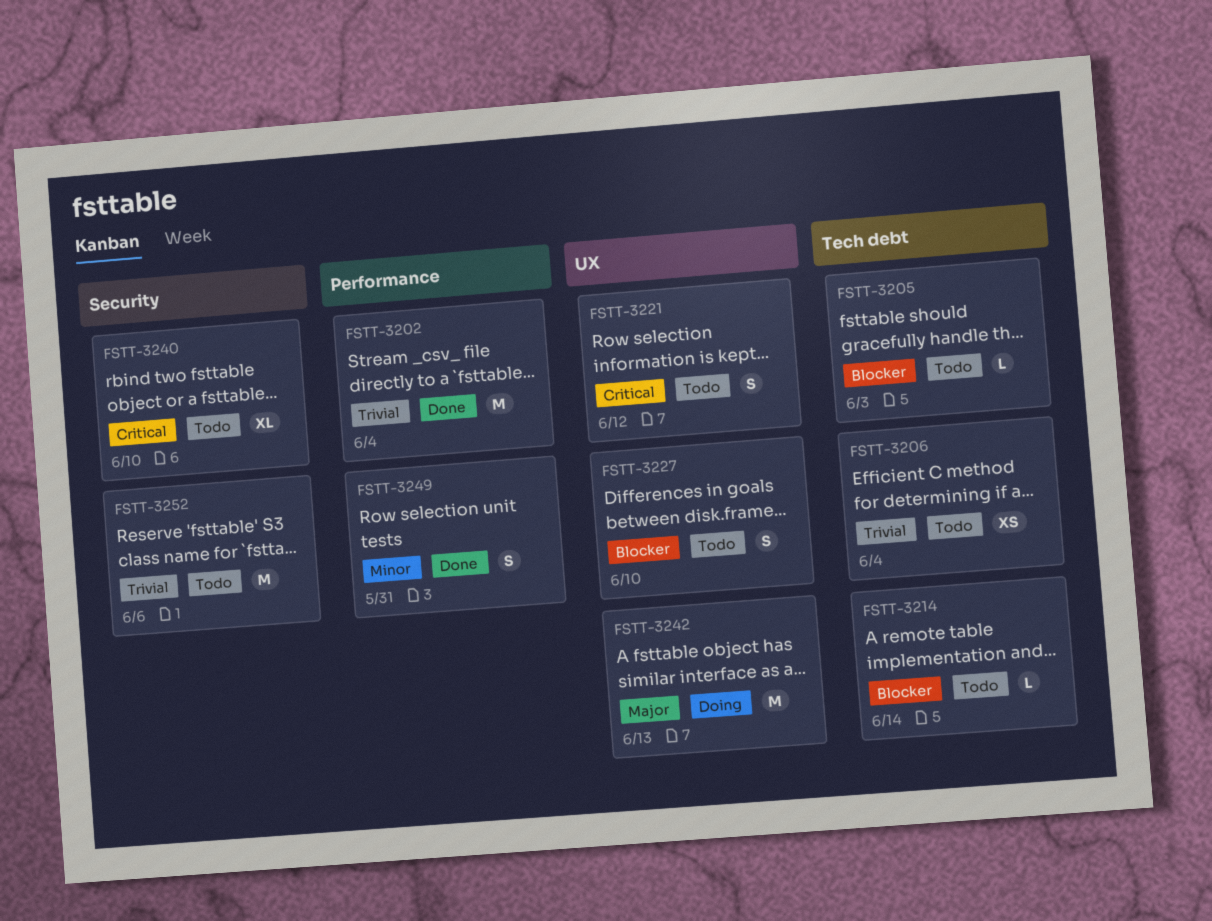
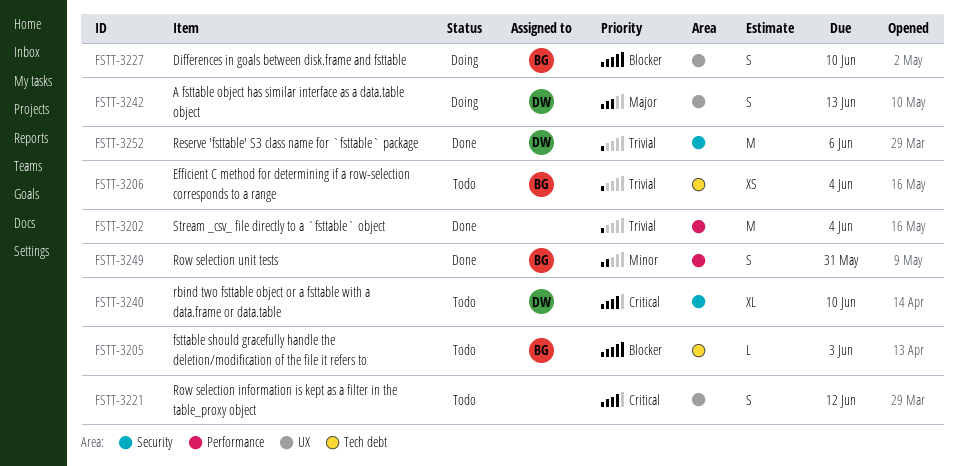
FSTT-3214: present -> none
FSTT-3227, status: Todo -> Doing
FSTT-3242, estimate: M -> S
FSTT-3252, status: Todo -> Done

